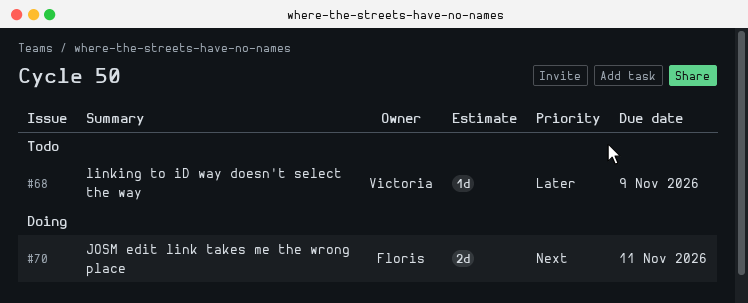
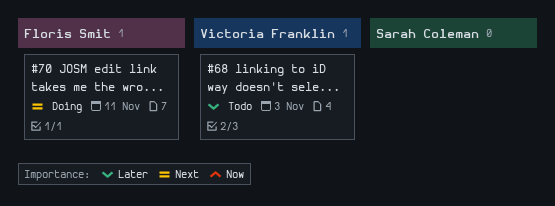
#68, due: Nov 9 -> Nov 3

